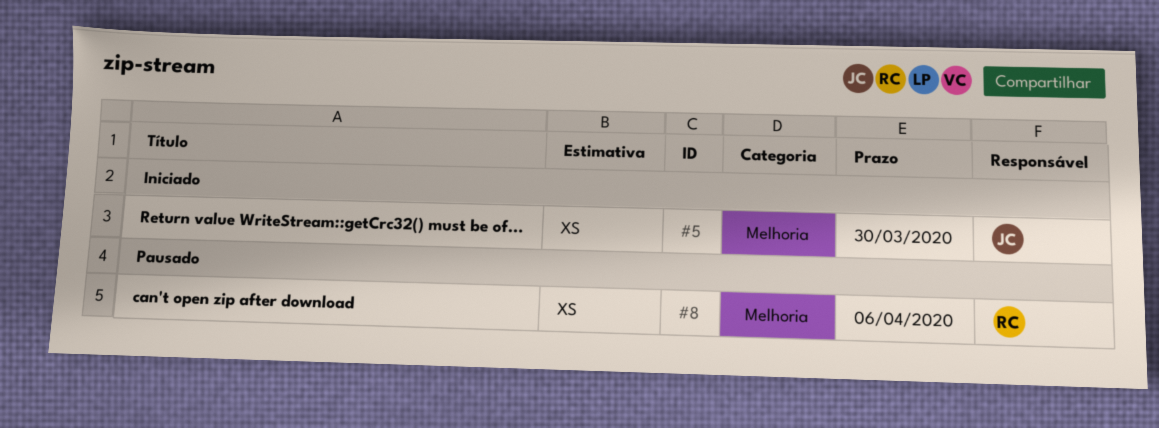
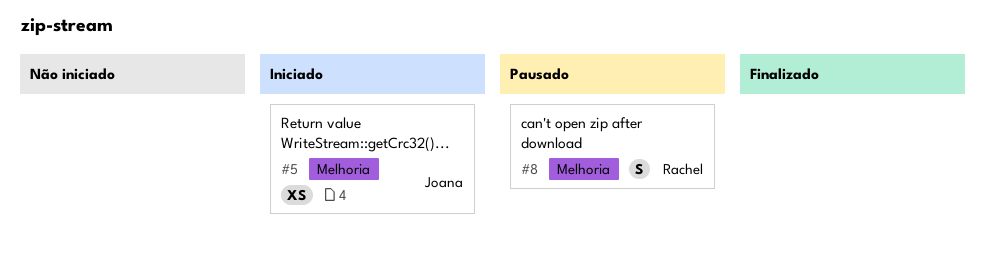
#8, estimate: XS -> S

